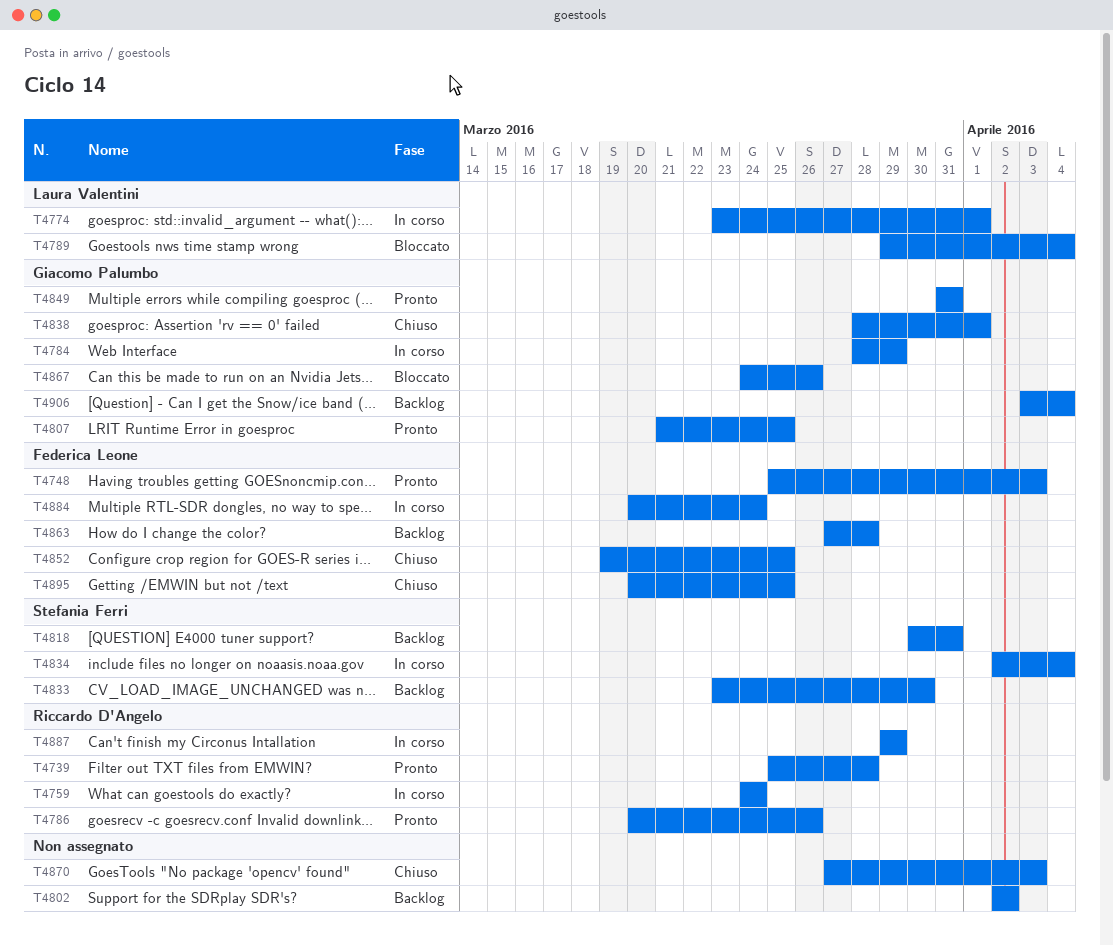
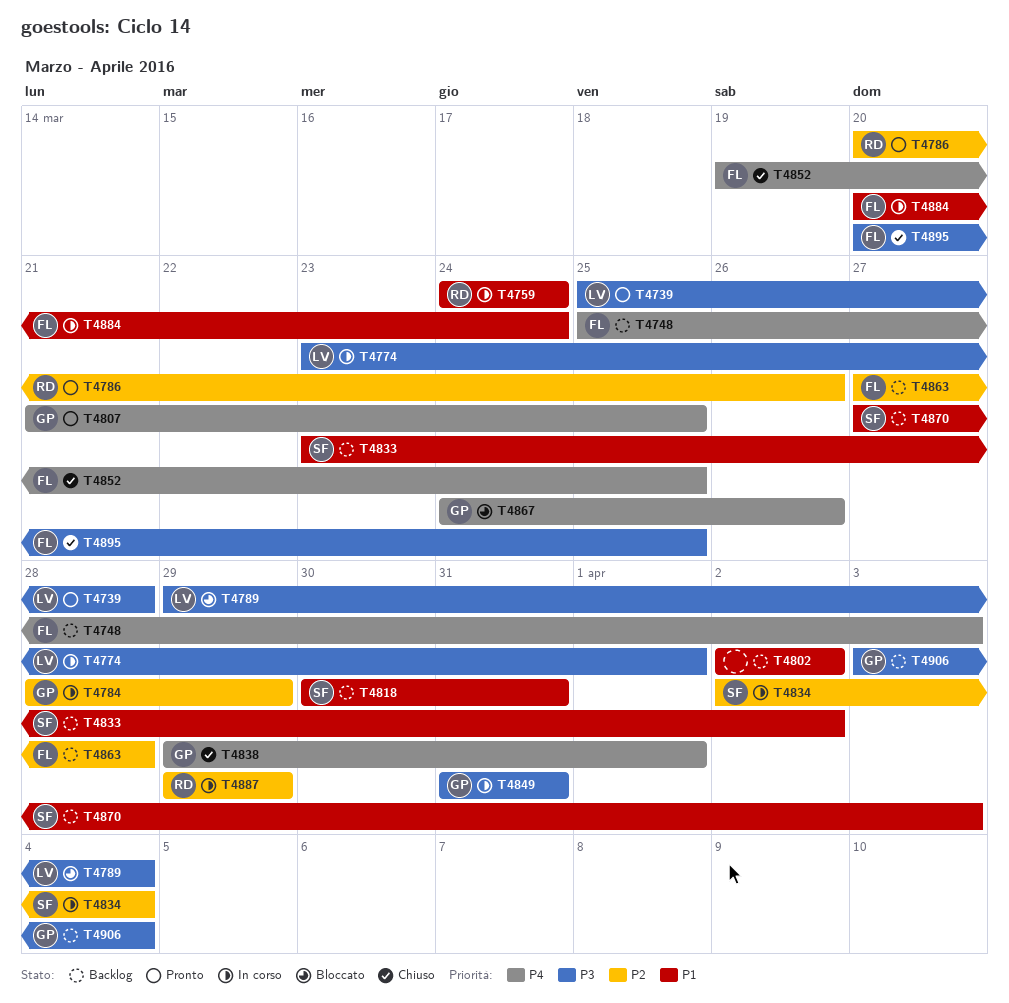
T4739, owner: Riccardo D'Angelo -> Laura Valentini
T4748, status: Pronto -> Backlog
T4833, due: Mar 30 -> Apr 2
T4838, start: Mar 28 -> Mar 29
T4849, status: Pronto -> In corso
T4870, status: Chiuso -> Backlog
T4870, owner: none -> Stefania Ferri

